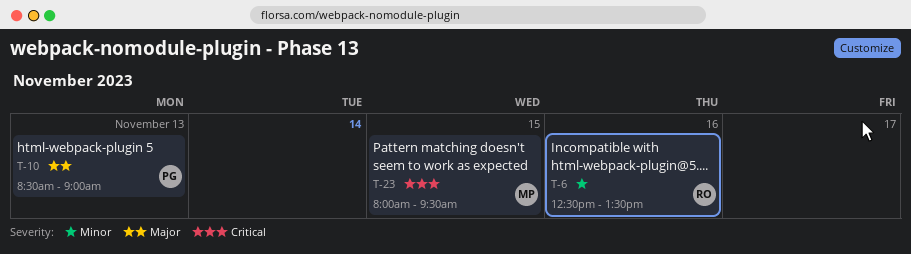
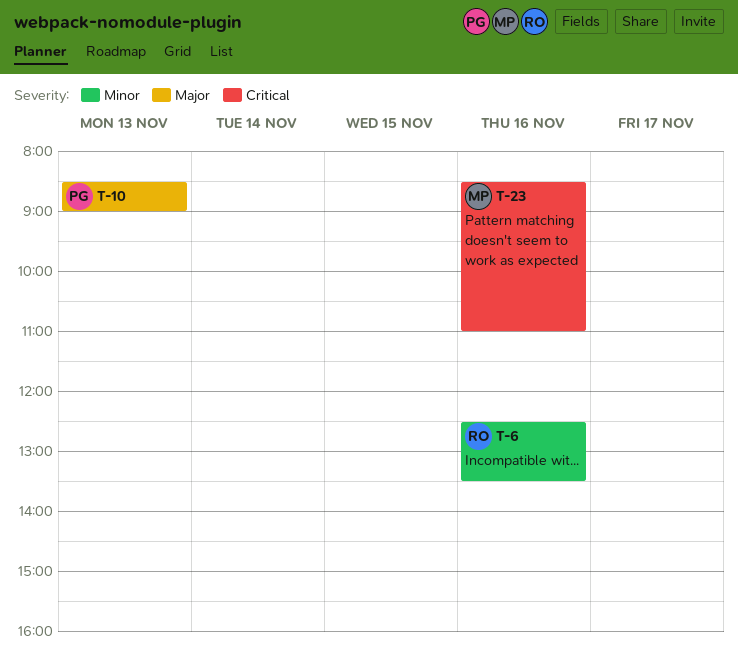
T-23, day: Nov 15 -> Nov 16
T-23, begins: 08:00 -> 08:30
T-23, ends: 09:30 -> 11:00

